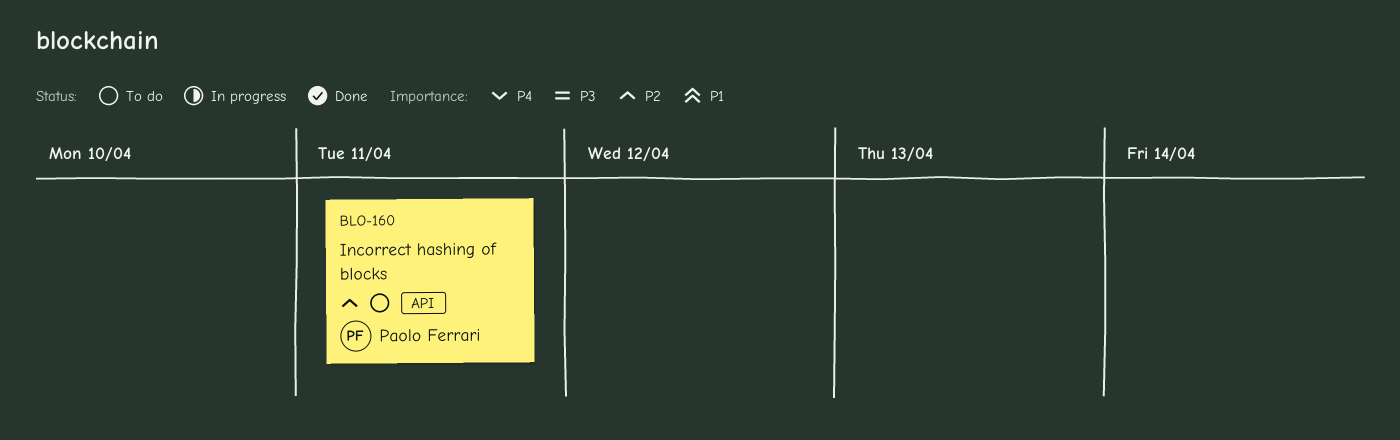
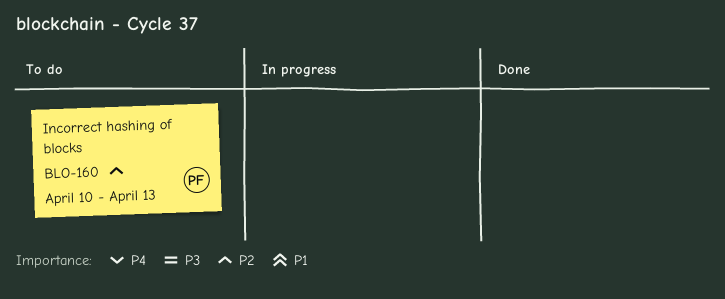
BLO-160, due: Apr 11 -> Apr 13

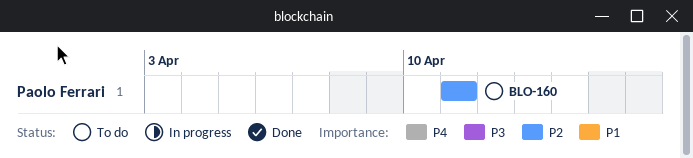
BLO-160, start: Apr 10 -> Apr 11
BLO-160, due: Apr 13 -> Apr 11

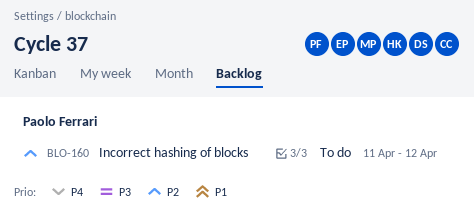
BLO-160, due: Apr 11 -> Apr 12

